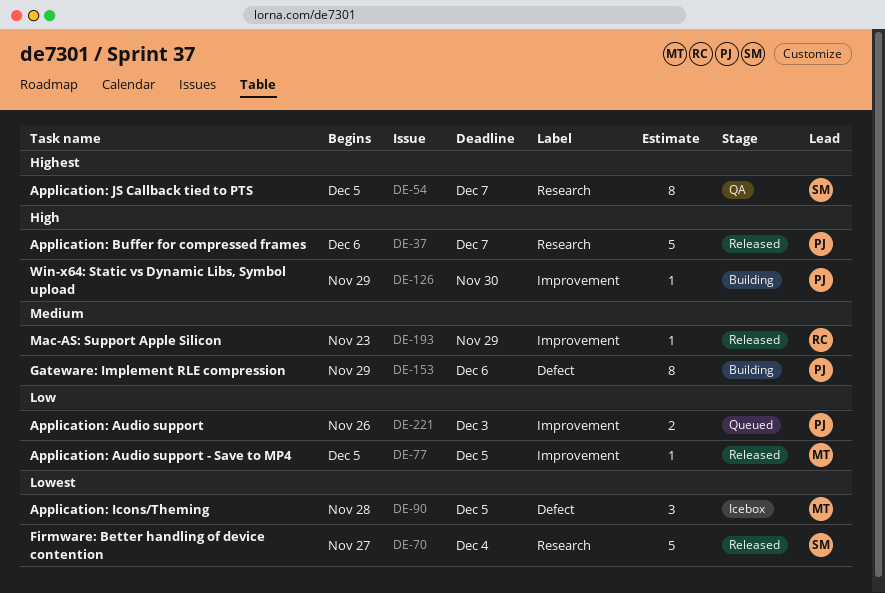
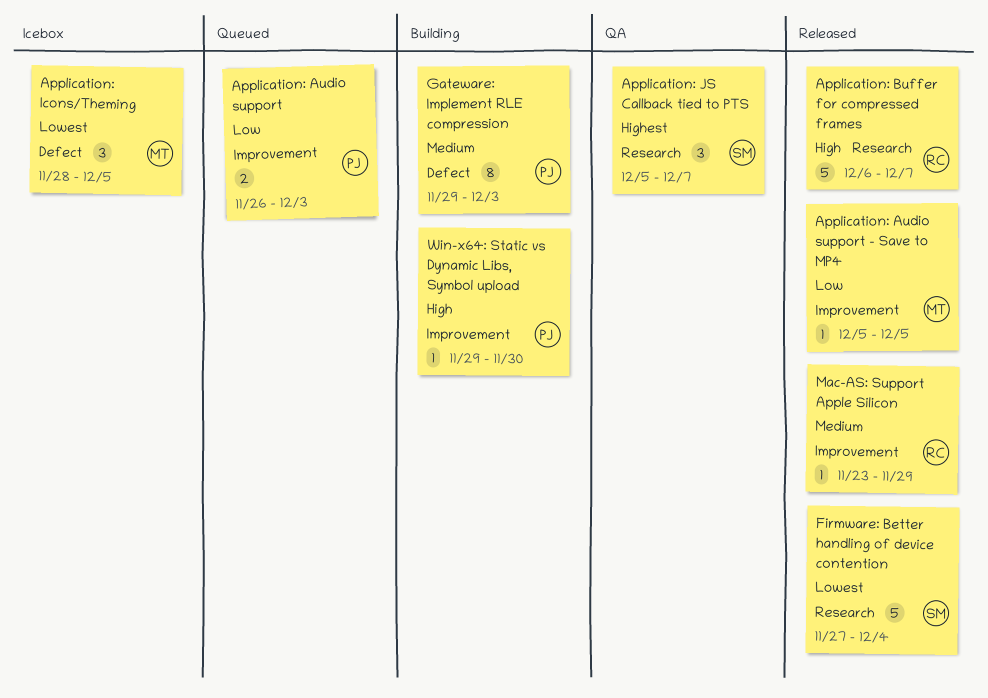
Application: Buffer for compressed frames, owner: PJ -> RC
Application: JS Callback tied to PTS, estimate: 8 -> 3
Gateware: Implement RLE compression, due: Dec 6 -> Dec 3

